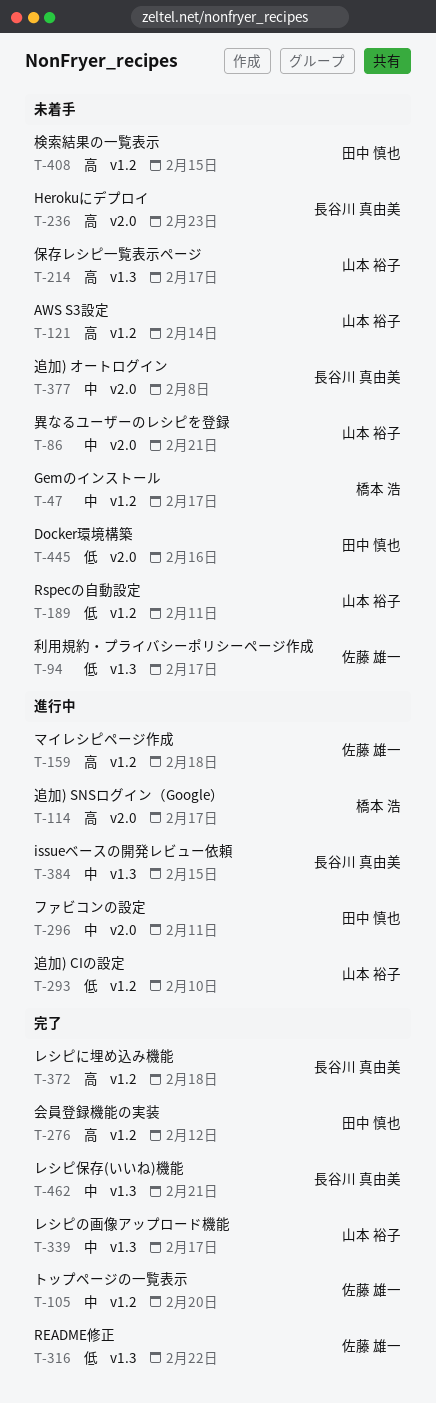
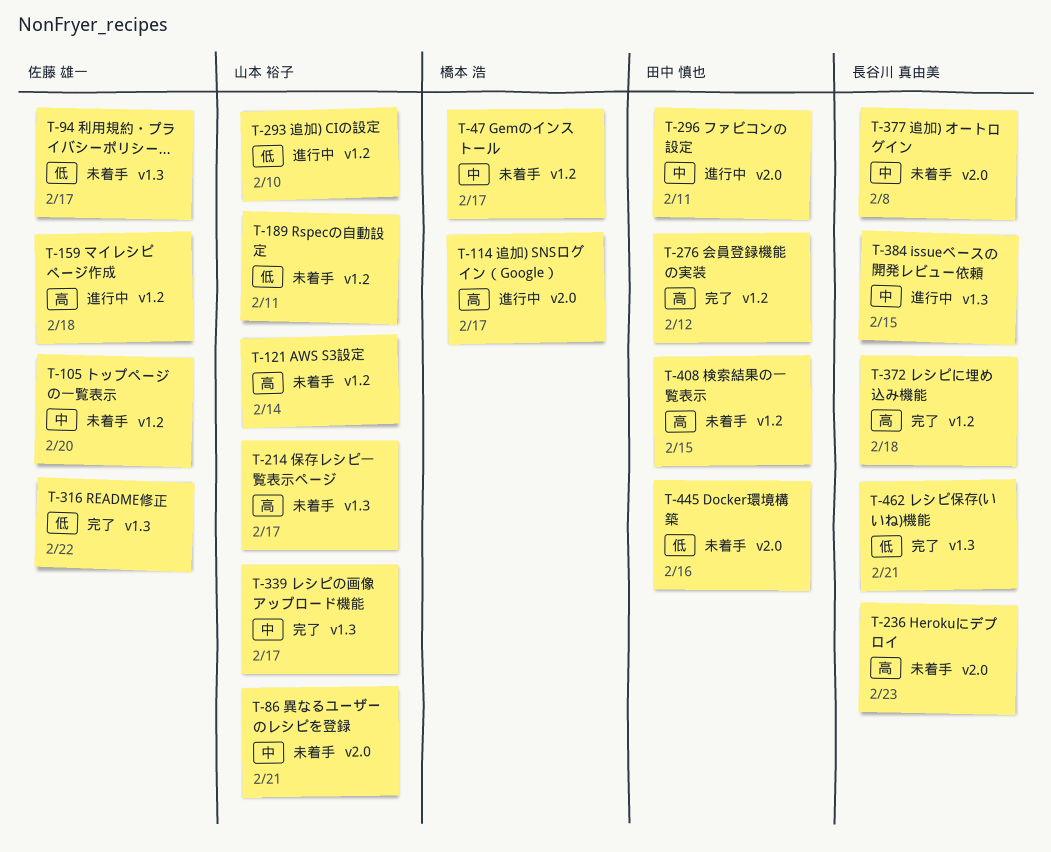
T-105, status: 完了 -> 未着手
T-462, priority: 中 -> 低

